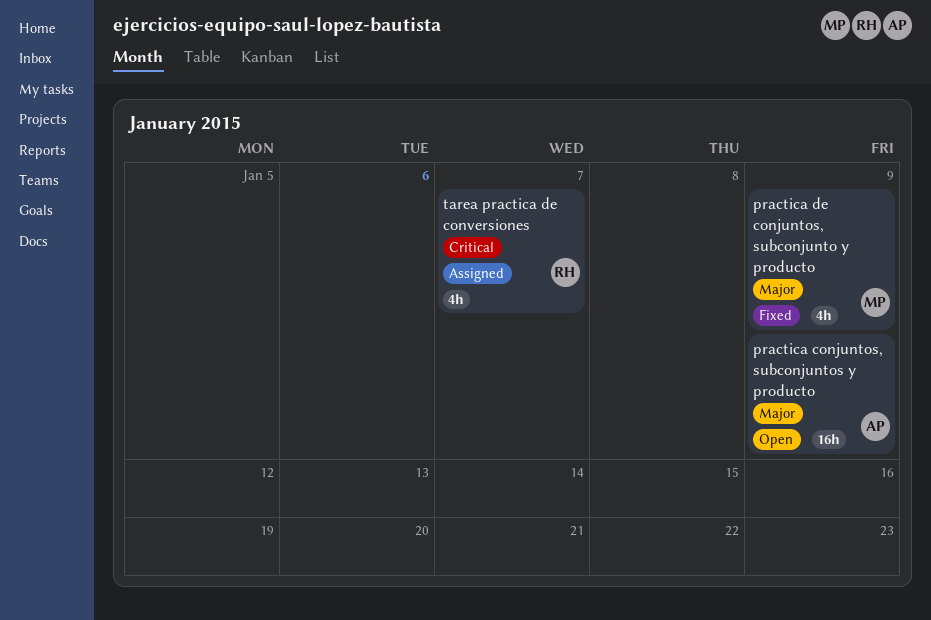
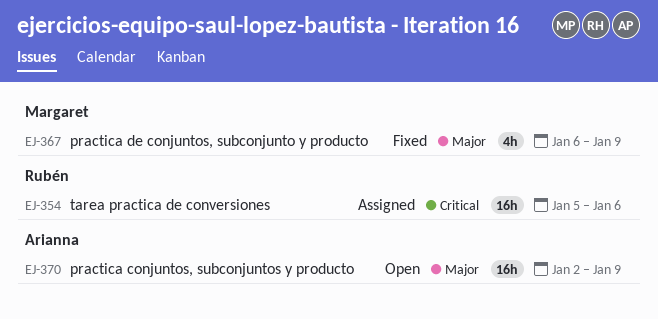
tarea practica de conversiones, estimate: 4h -> 16h
tarea practica de conversiones, due: Jan 7 -> Jan 6

